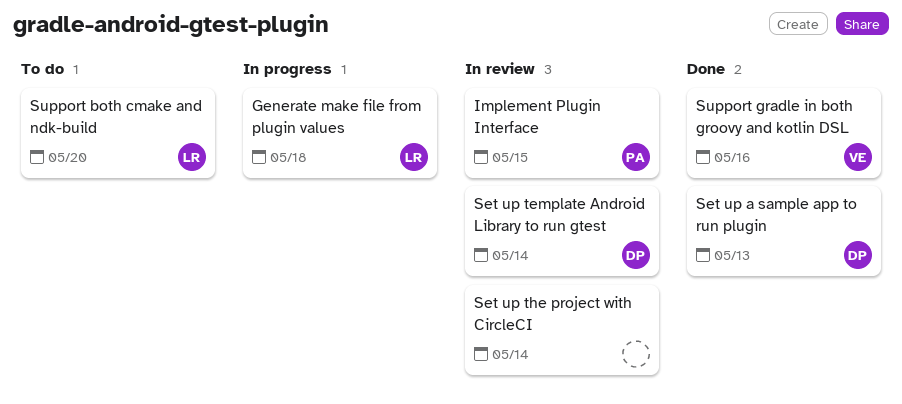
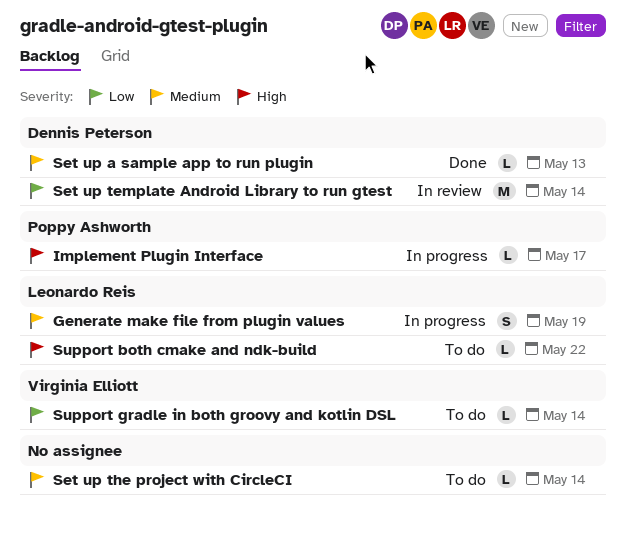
Generate make file from plugin values, due: May 18 -> May 19
Implement Plugin Interface, status: In review -> In progress
Implement Plugin Interface, due: May 15 -> May 17
Set up the project with CircleCI, status: In review -> To do
Support both cmake and ndk-build, due: May 20 -> May 22
Support gradle in both groovy and kotlin DSL, status: Done -> To do
Support gradle in both groovy and kotlin DSL, due: May 16 -> May 14

